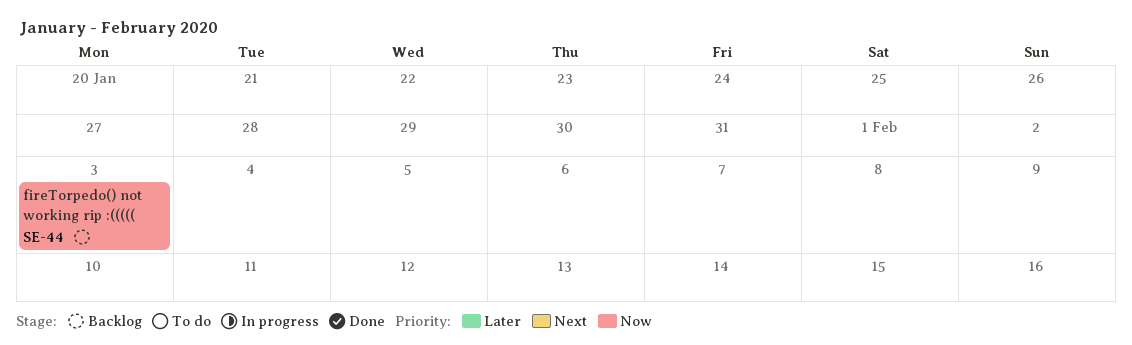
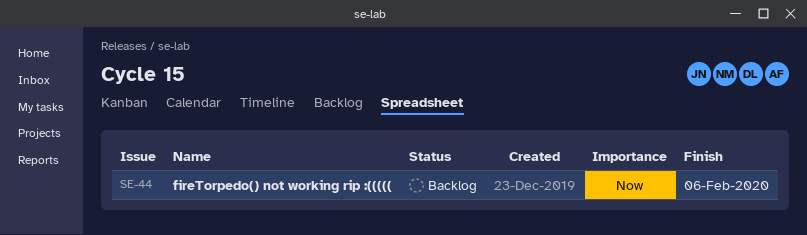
SE-44, due: Feb 3 -> Feb 6

